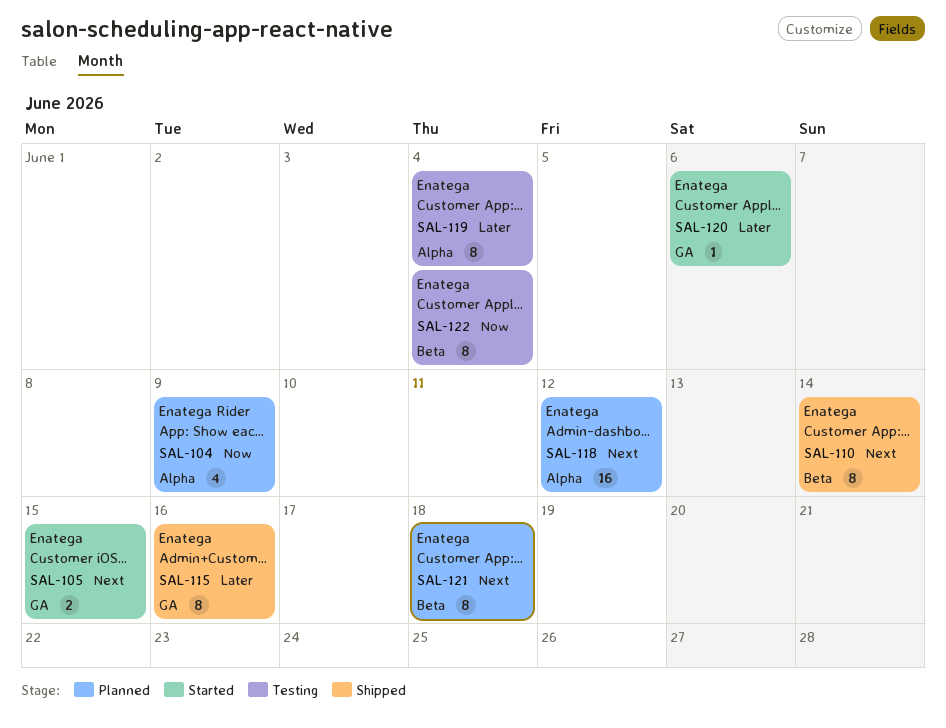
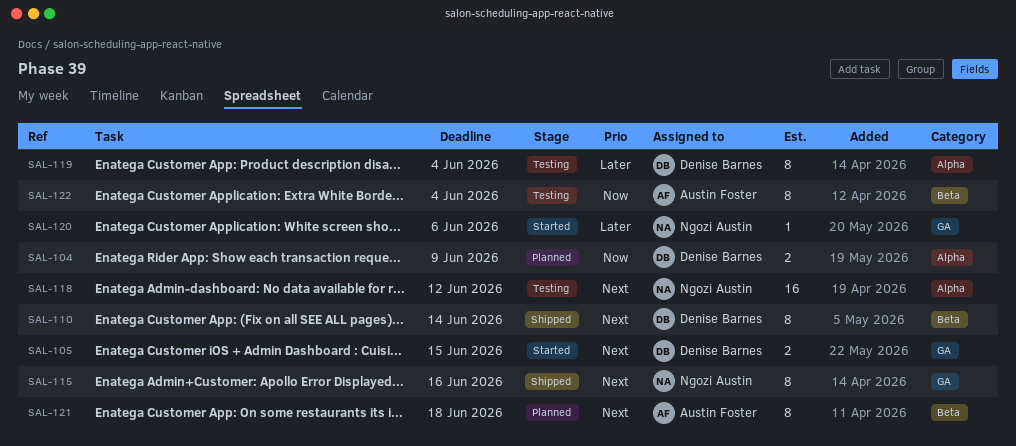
SAL-104, estimate: 4 -> 2
SAL-115, priority: Later -> Next
SAL-118, status: Planned -> Testing

